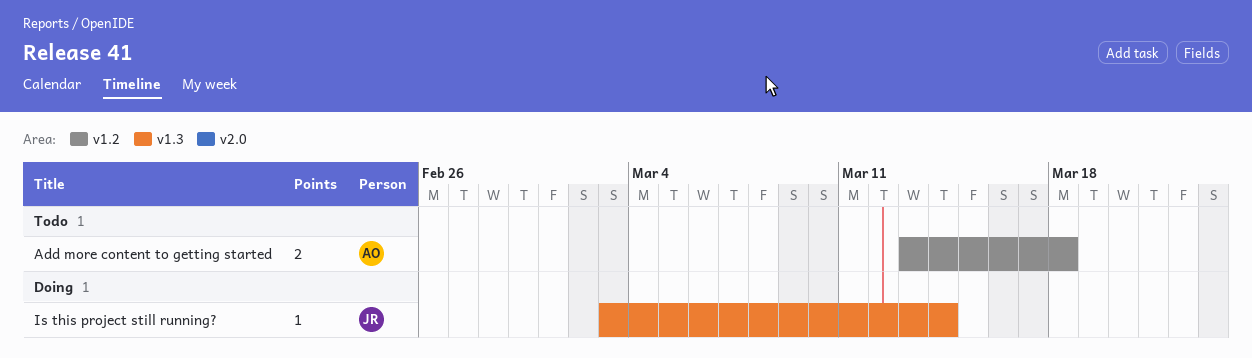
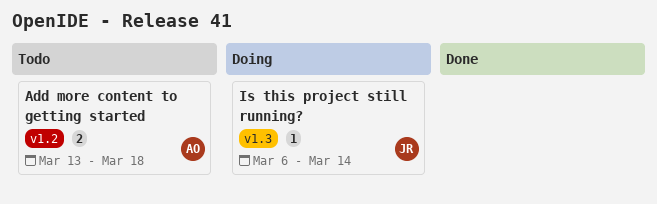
Is this project still running?, start: Mar 3 -> Mar 6

